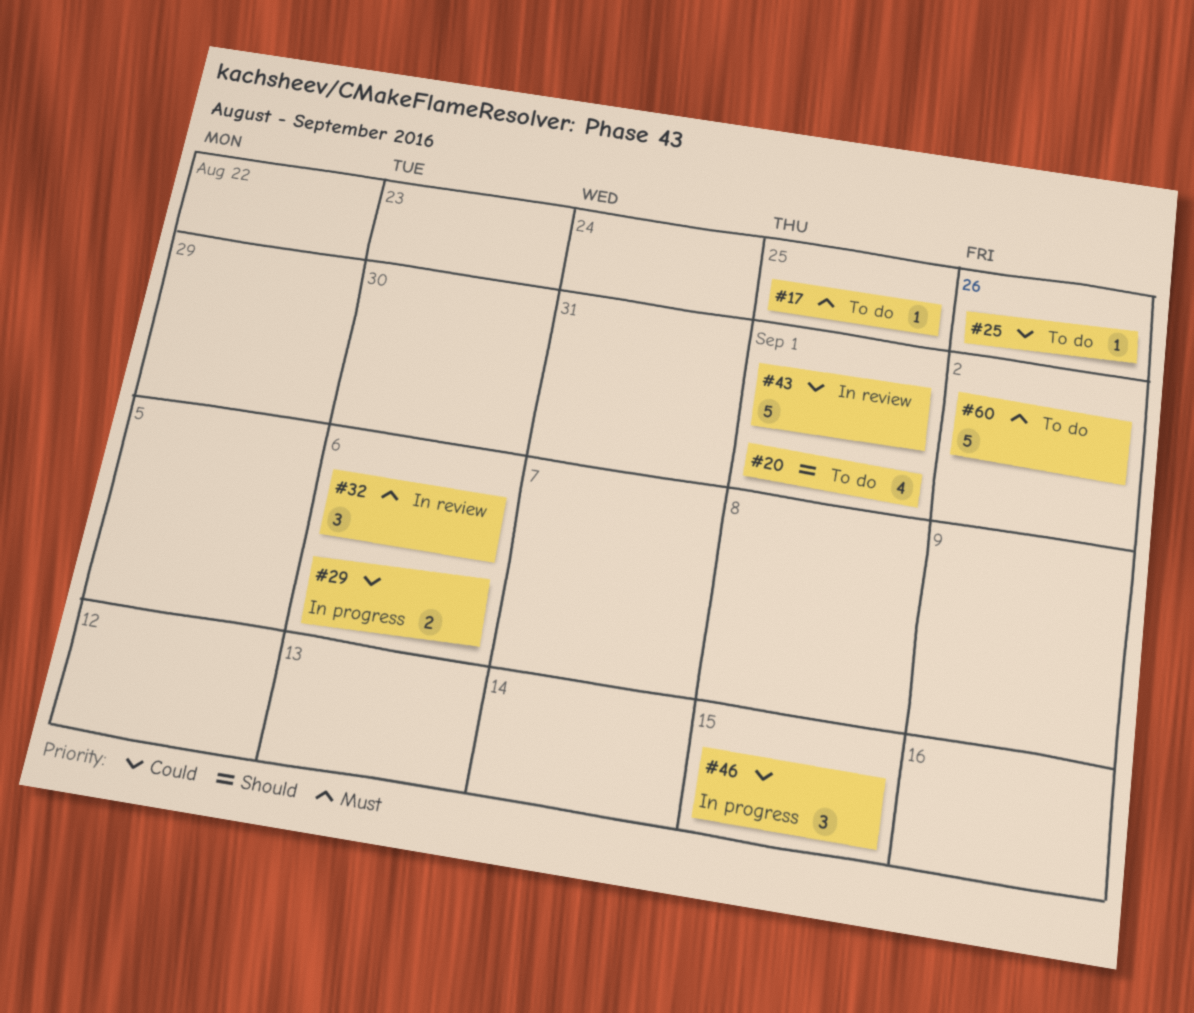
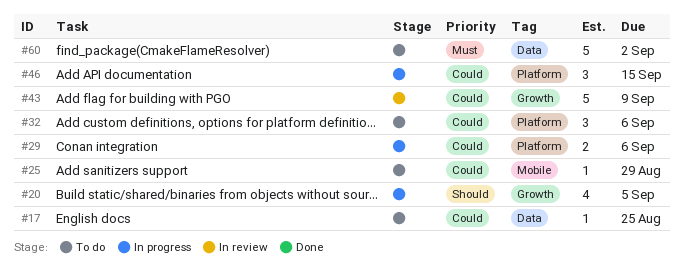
#17, priority: Must -> Could
#20, status: To do -> In progress
#20, due: Sep 1 -> Sep 5
#25, due: Aug 26 -> Aug 29
#32, status: In review -> To do
#32, priority: Must -> Could
#43, due: Sep 1 -> Sep 9

